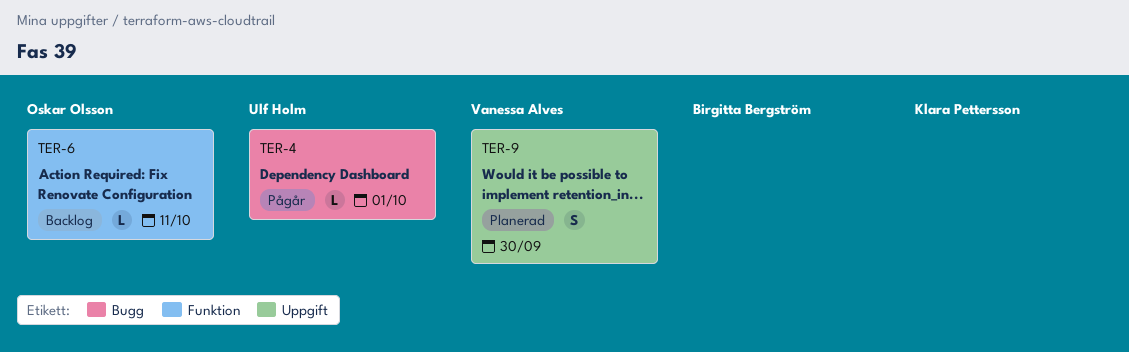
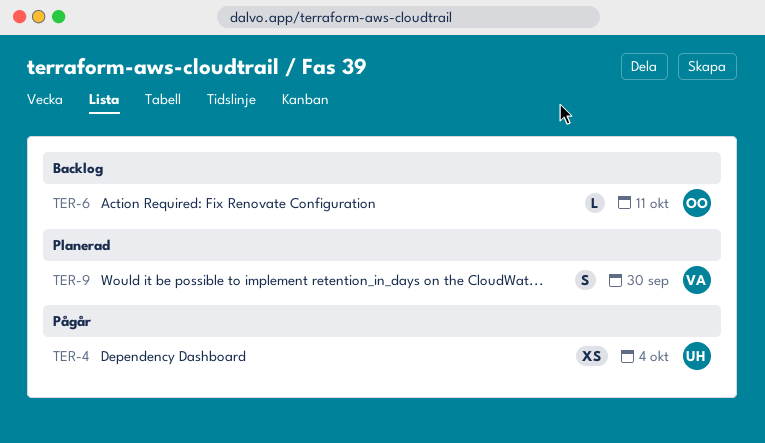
TER-4, estimate: L -> XS
TER-4, due: Oct 1 -> Oct 4

